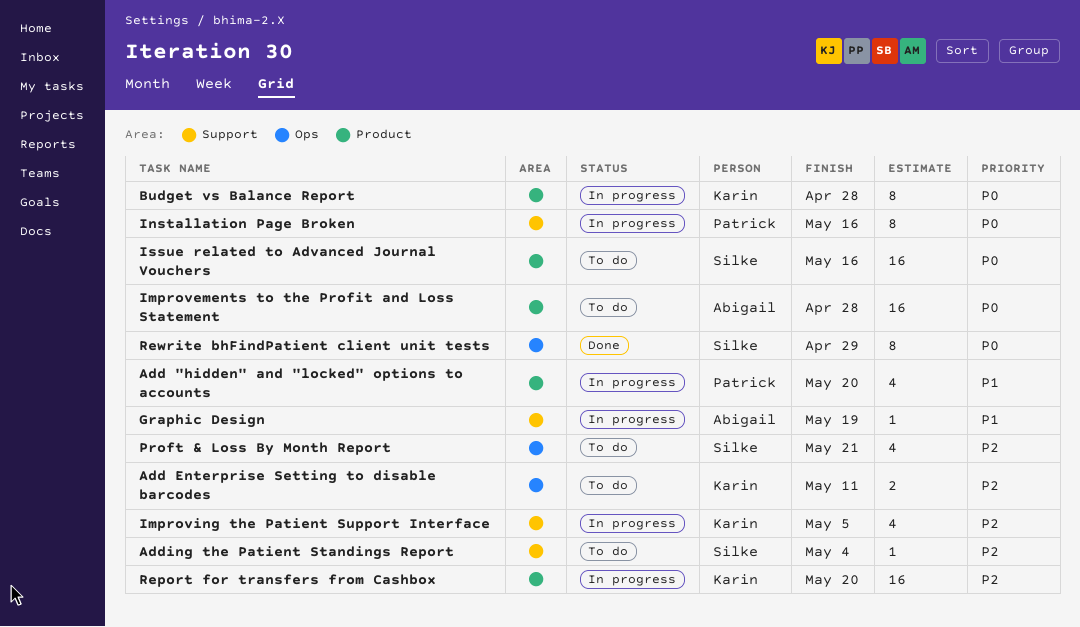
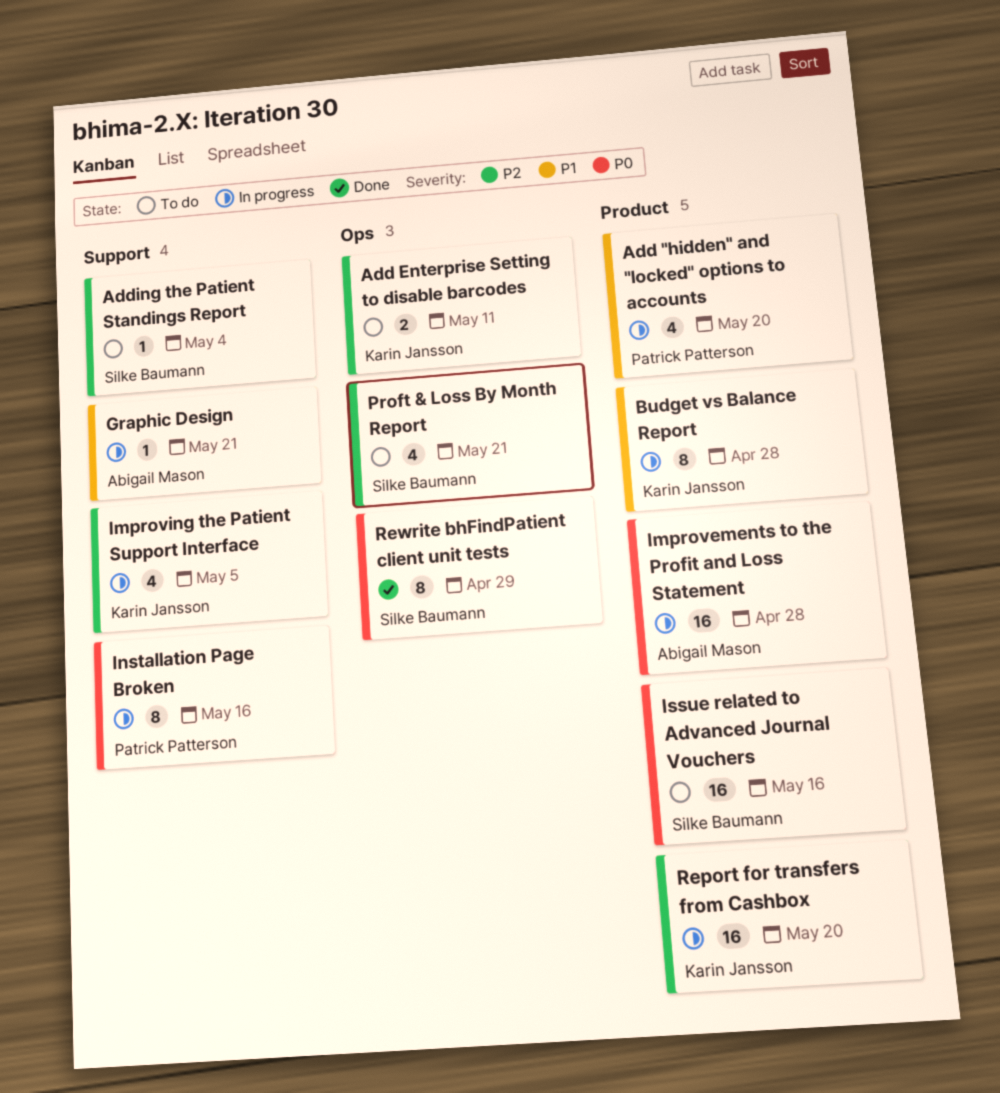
Budget vs Balance Report, priority: P0 -> P1
Graphic Design, due: May 19 -> May 21
Improvements to the Profit and Loss Statement, status: To do -> In progress

